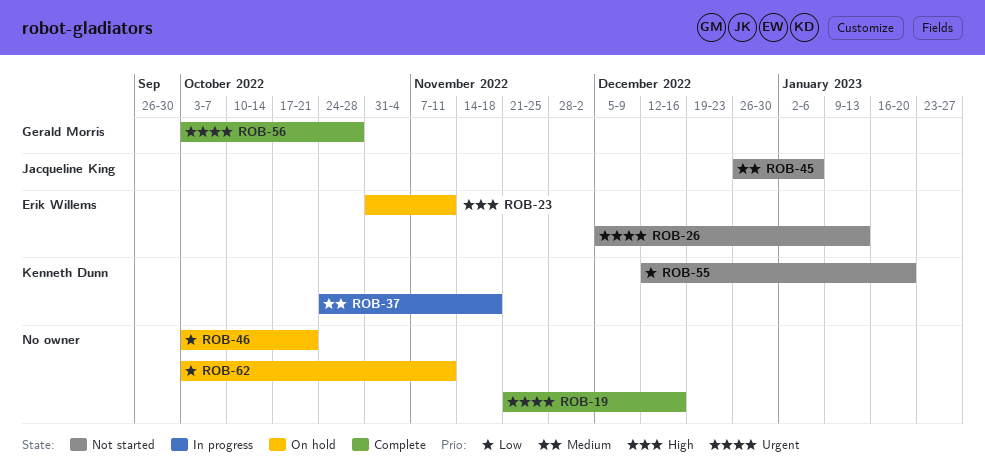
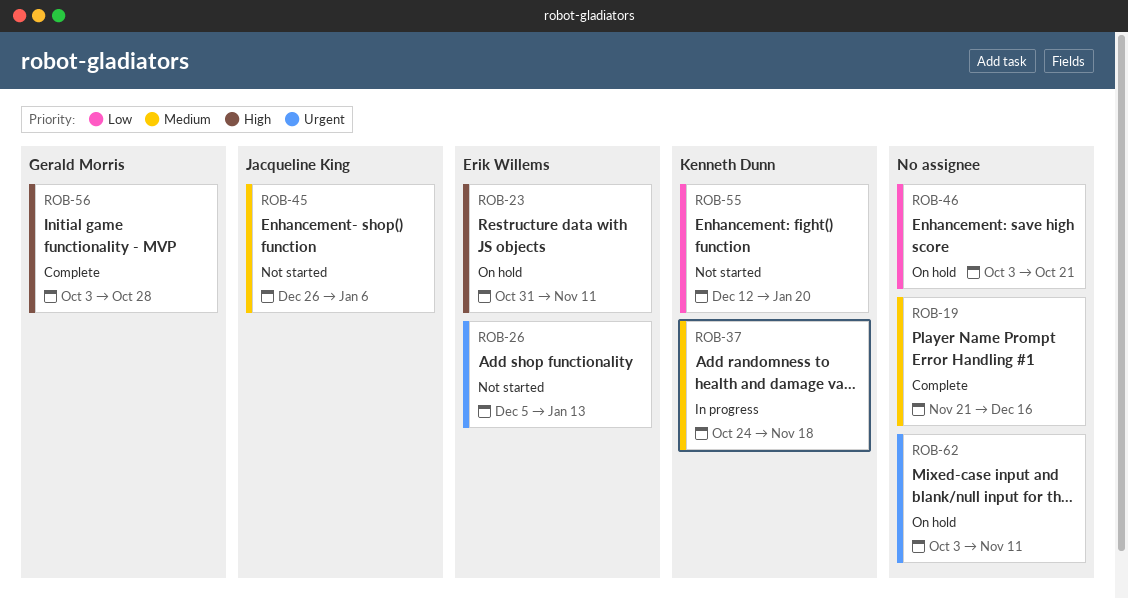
ROB-19, priority: Urgent -> Medium
ROB-56, priority: Urgent -> High
ROB-62, priority: Low -> Urgent

